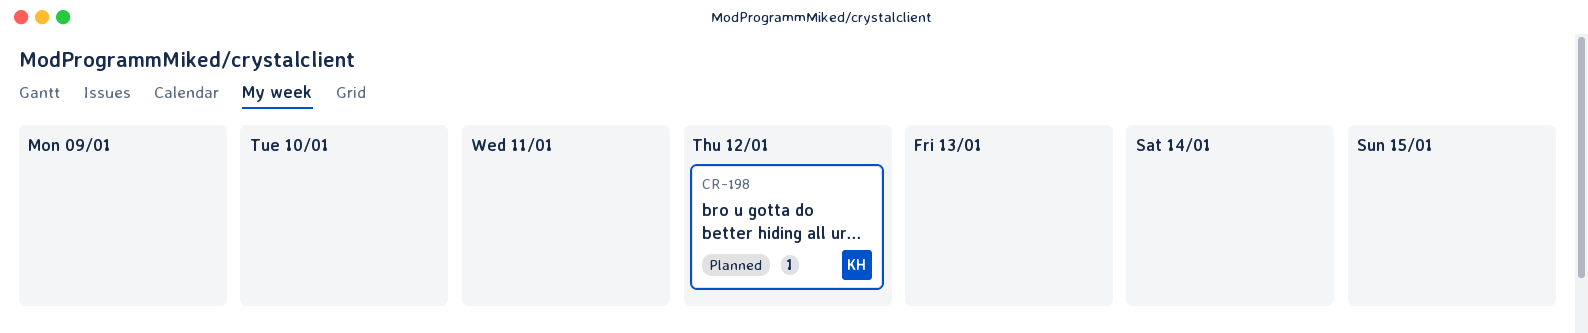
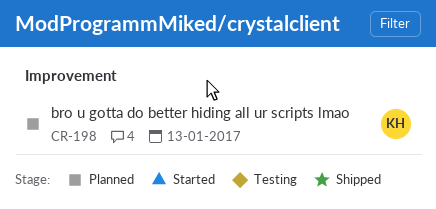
CR-198, due: Jan 12 -> Jan 13

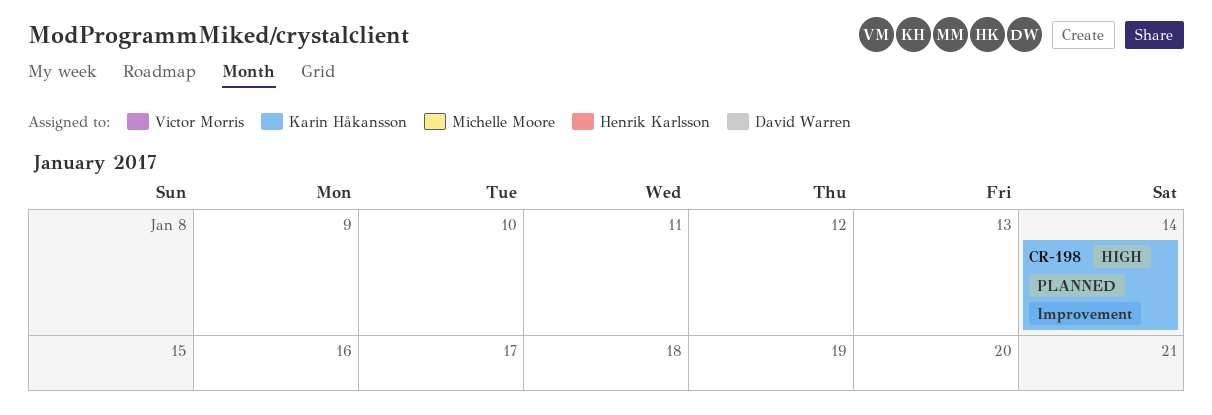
CR-198, due: Jan 13 -> Jan 14

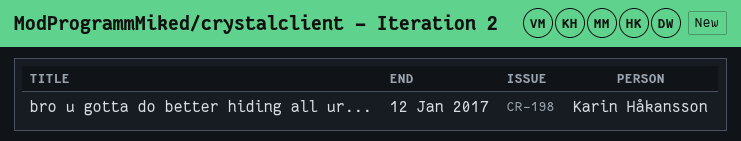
CR-198, due: Jan 14 -> Jan 12

